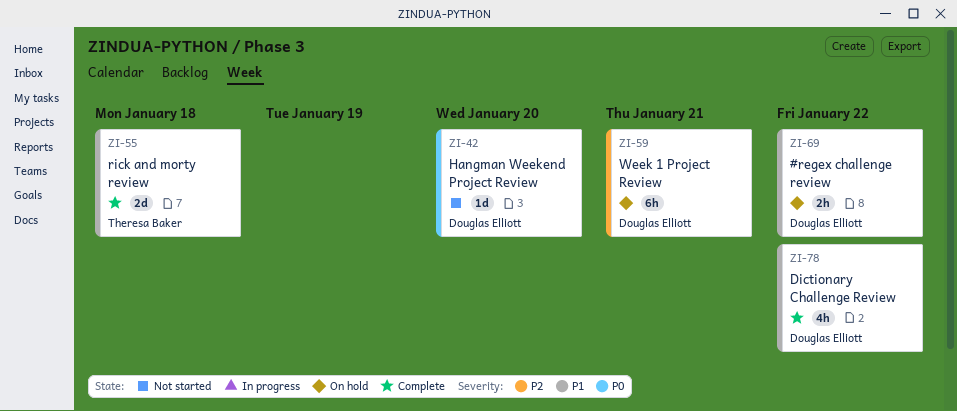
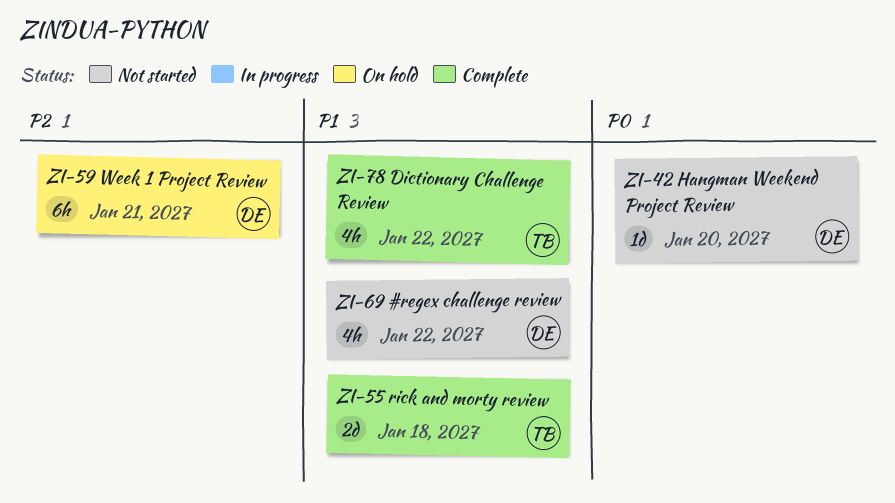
ZI-69, status: On hold -> Not started
ZI-69, estimate: 2h -> 4h
ZI-78, owner: Douglas Elliott -> Theresa Baker

